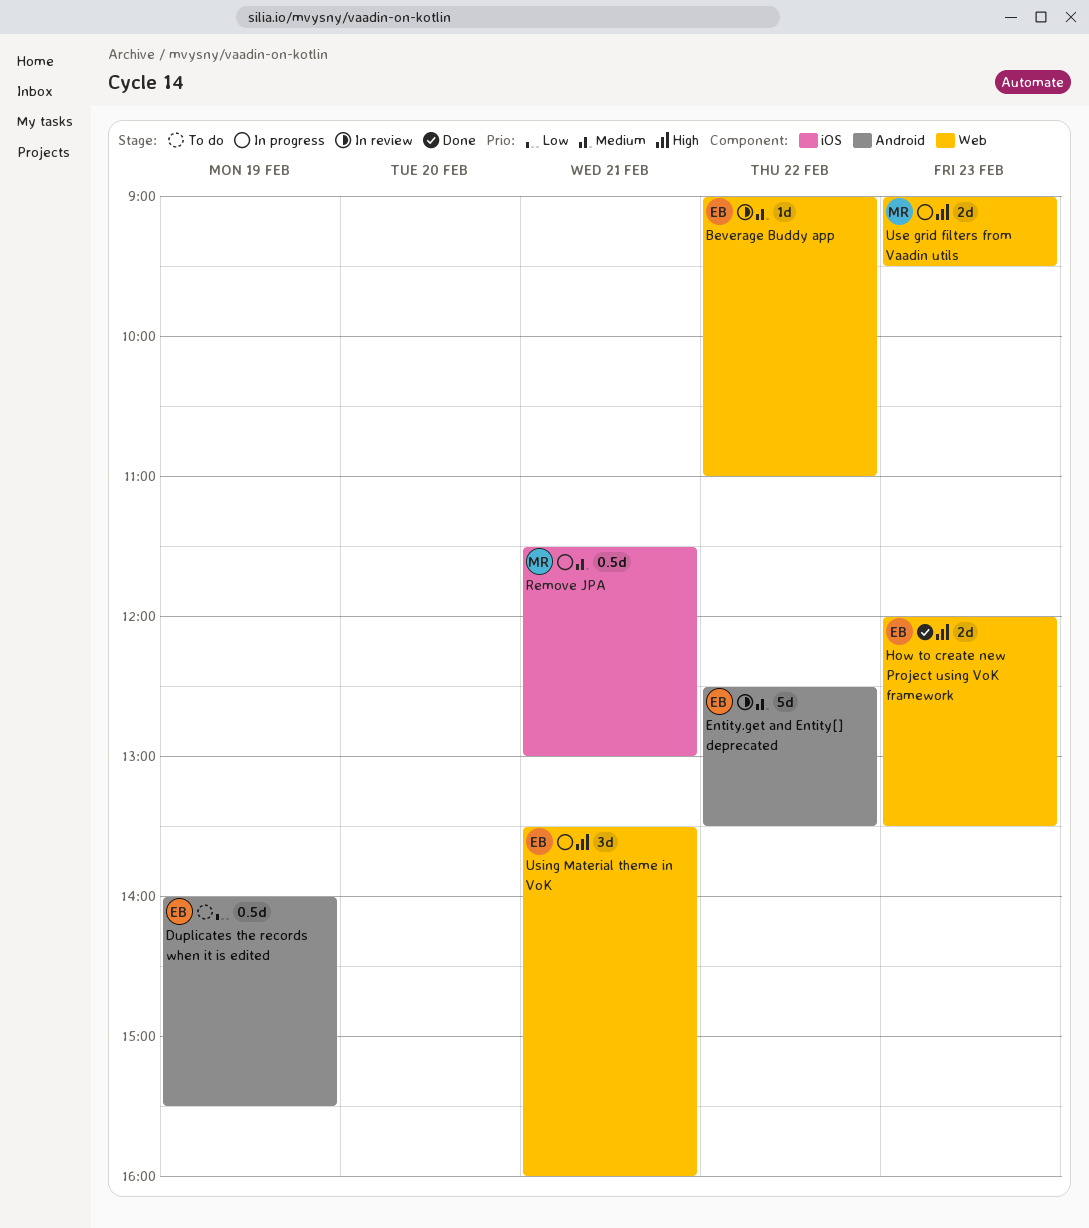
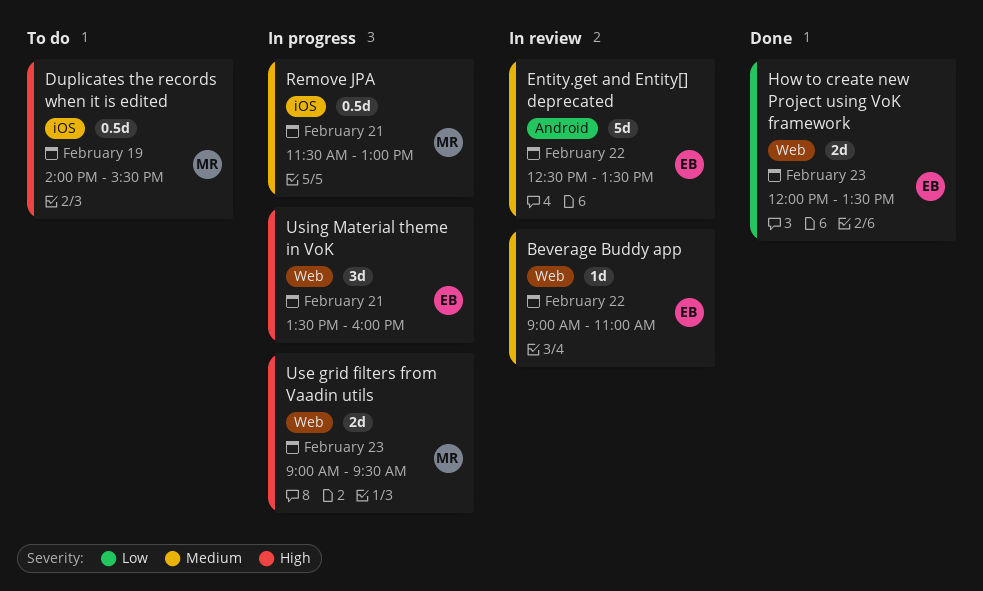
Duplicates the records when it is edited, owner: EB -> MR
Duplicates the records when it is edited, priority: Low -> High
Duplicates the records when it is edited, label: Android -> iOS
How to create new Project using VoK framework, priority: High -> Low

